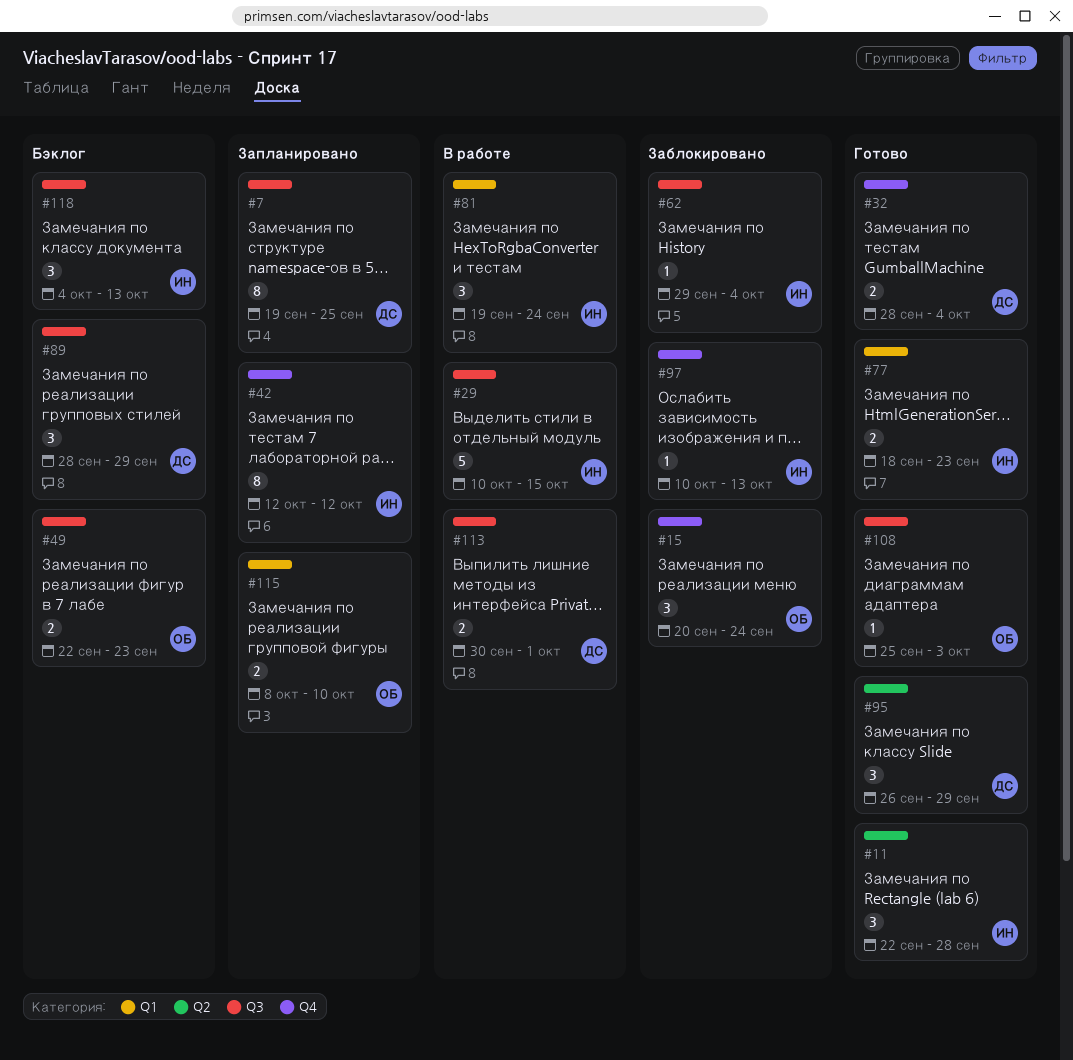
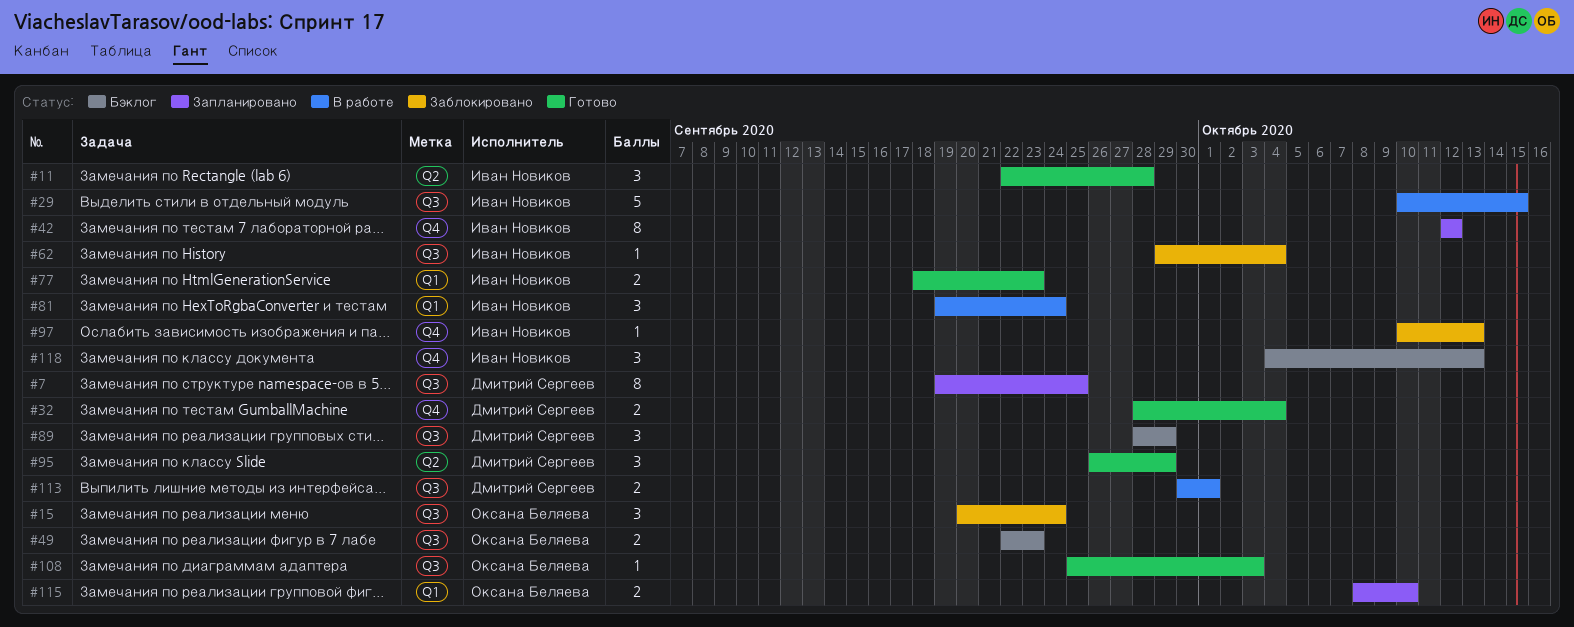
#15, label: Q4 -> Q3
#118, label: Q3 -> Q4

